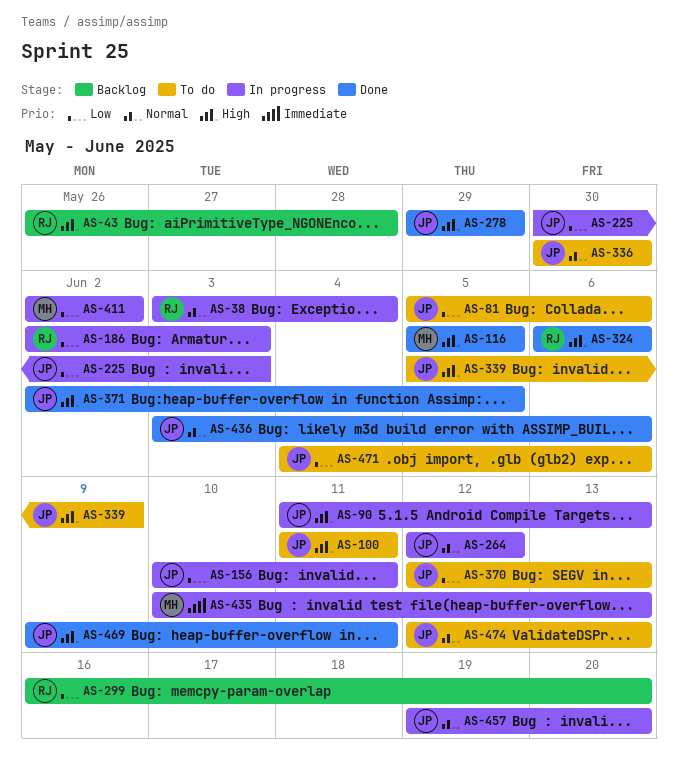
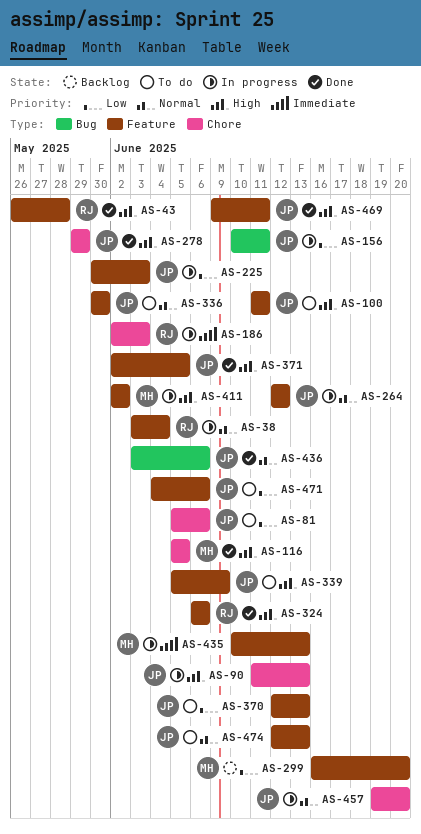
AS-43, status: Backlog -> Done
AS-186, priority: Low -> Immediate
AS-299, owner: RJ -> MH
AS-411, priority: Low -> High

